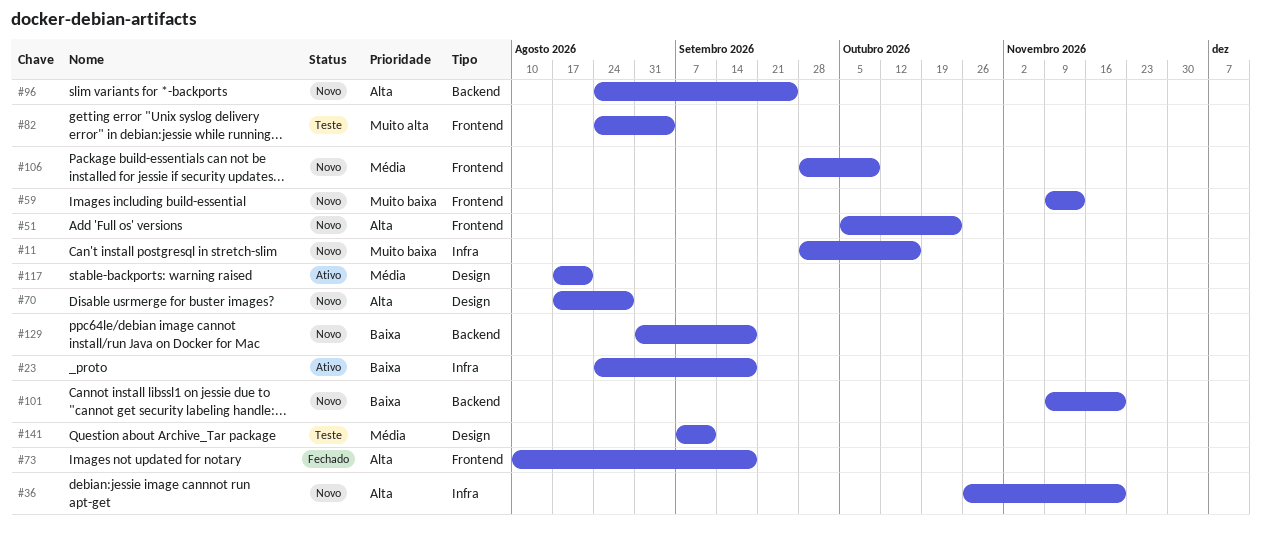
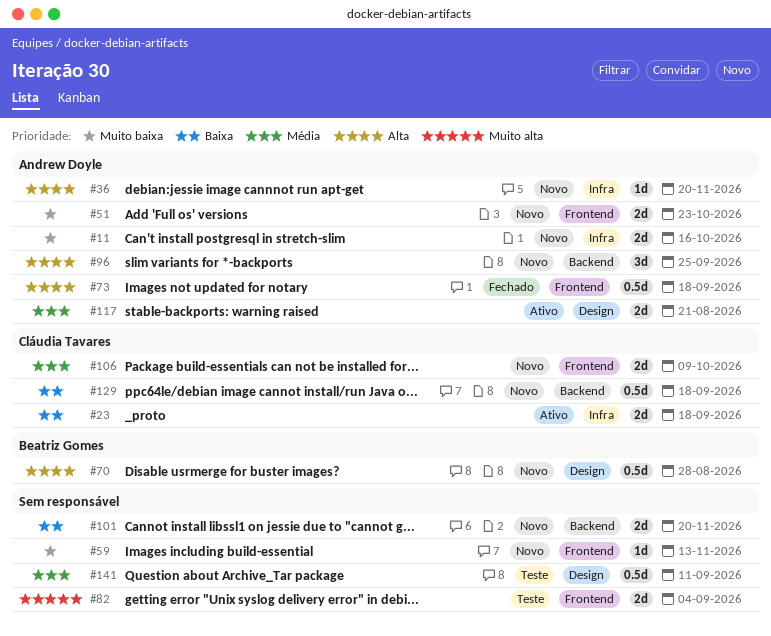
#51, priority: Alta -> Muito baixa

